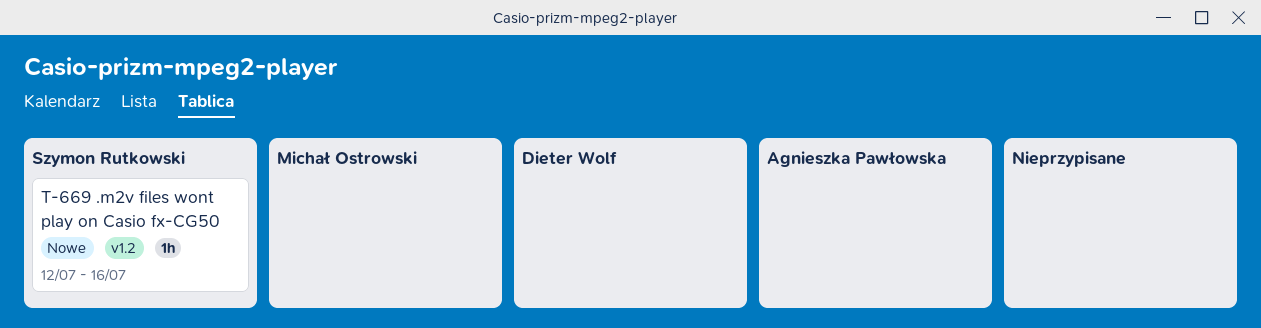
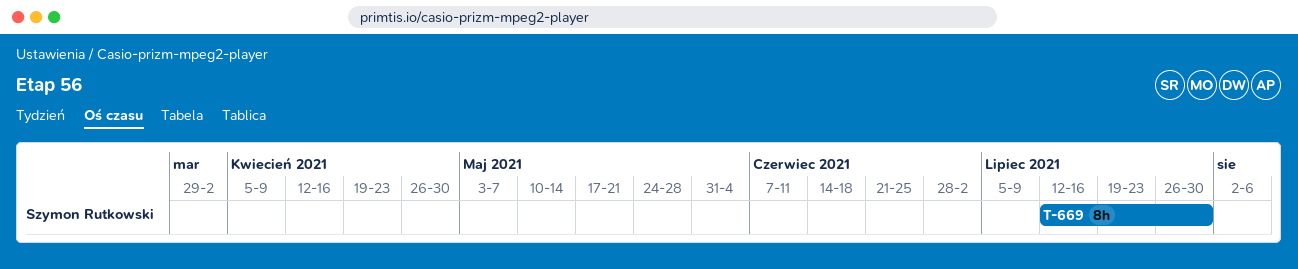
T-669, estimate: 1h -> 8h
T-669, due: Jul 16 -> Jul 30

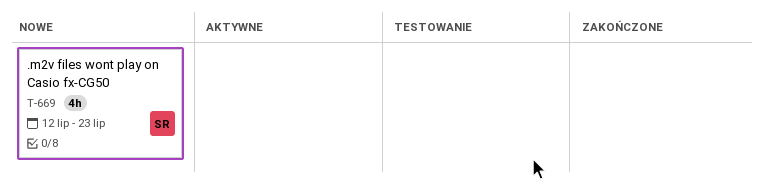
T-669, estimate: 8h -> 4h
T-669, due: Jul 30 -> Jul 23

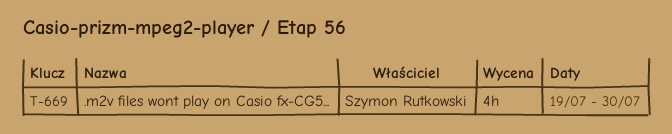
T-669, start: Jul 12 -> Jul 19
T-669, due: Jul 23 -> Jul 30

